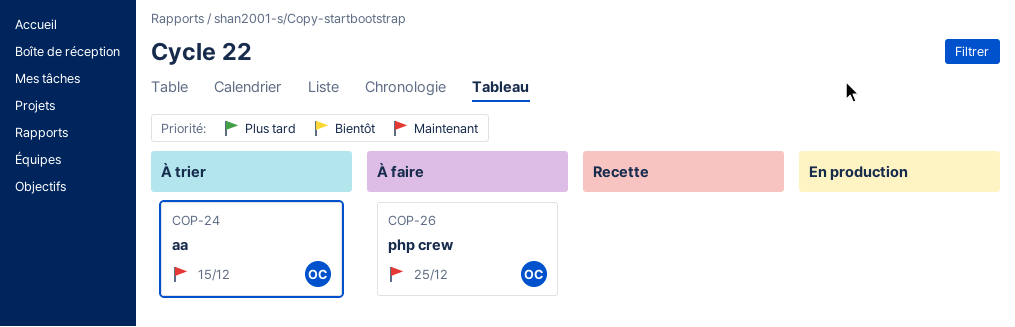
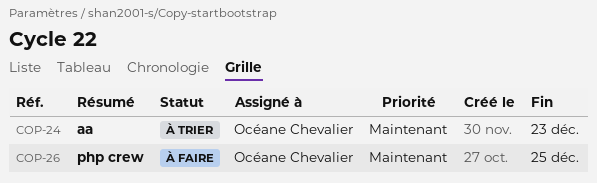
COP-24, due: Dec 15 -> Dec 23

